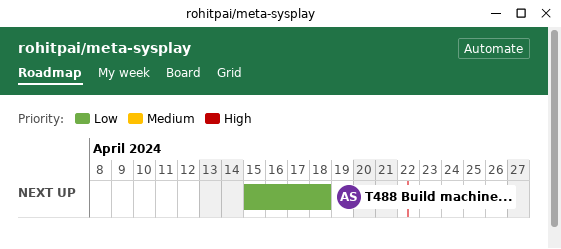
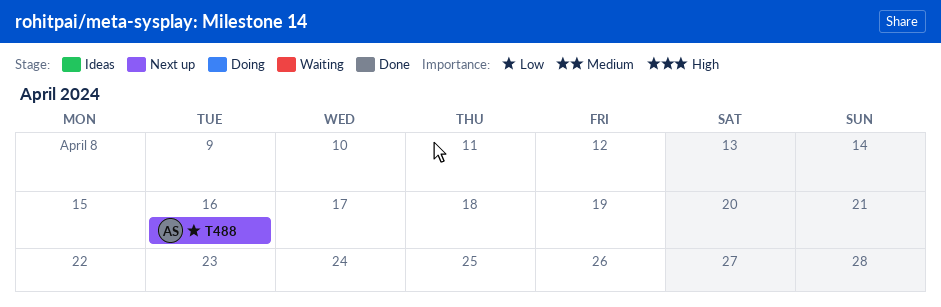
T488, start: Apr 15 -> Apr 16
T488, due: Apr 18 -> Apr 16

